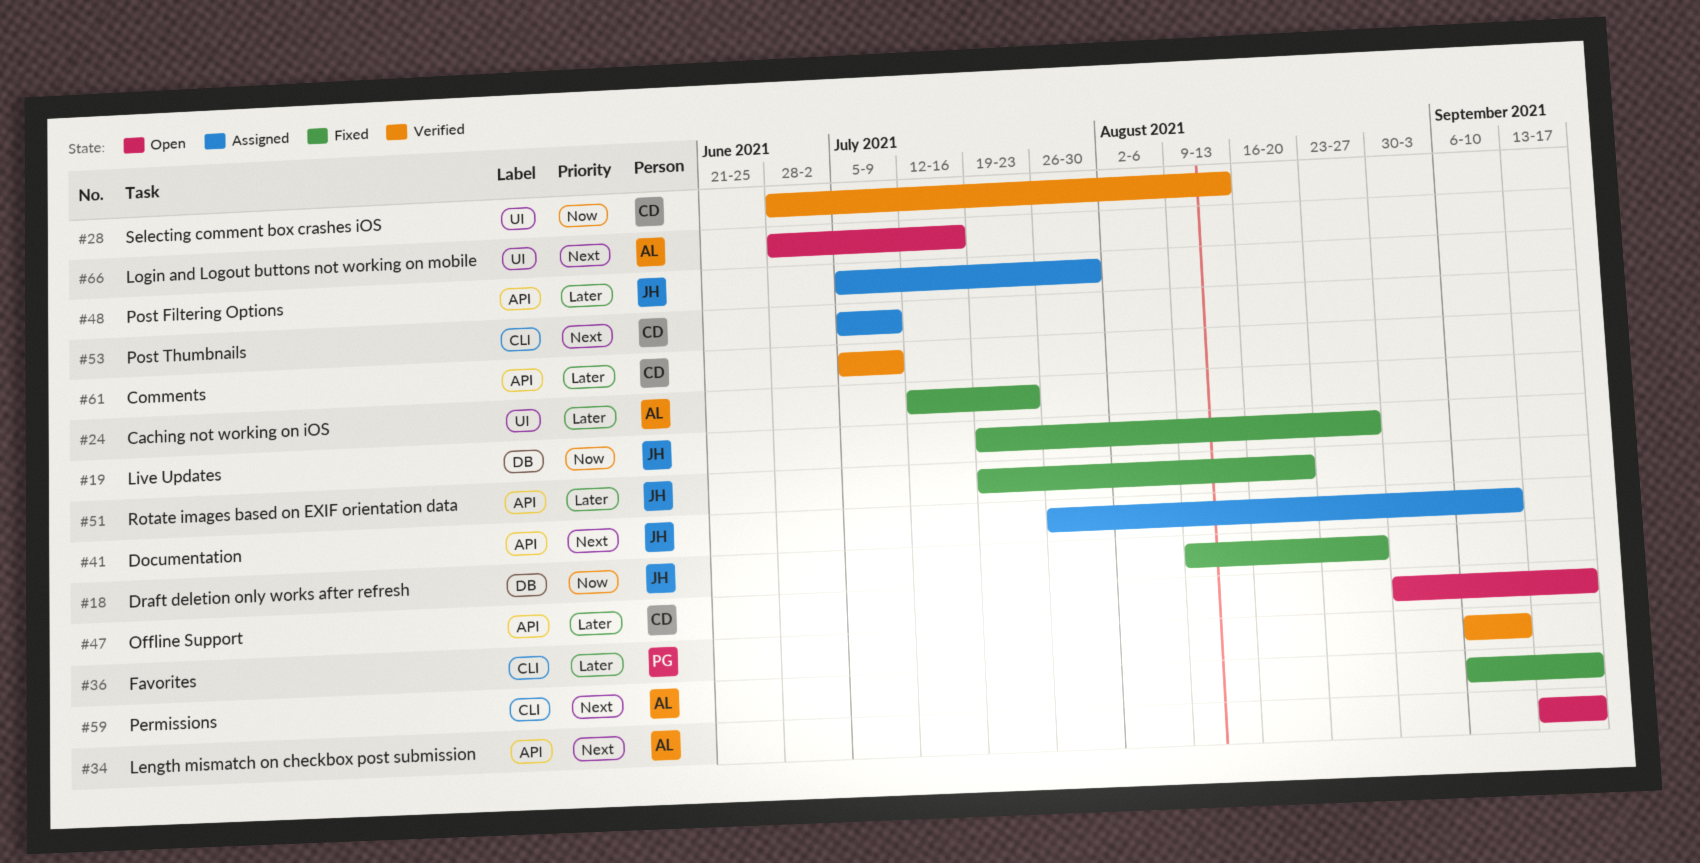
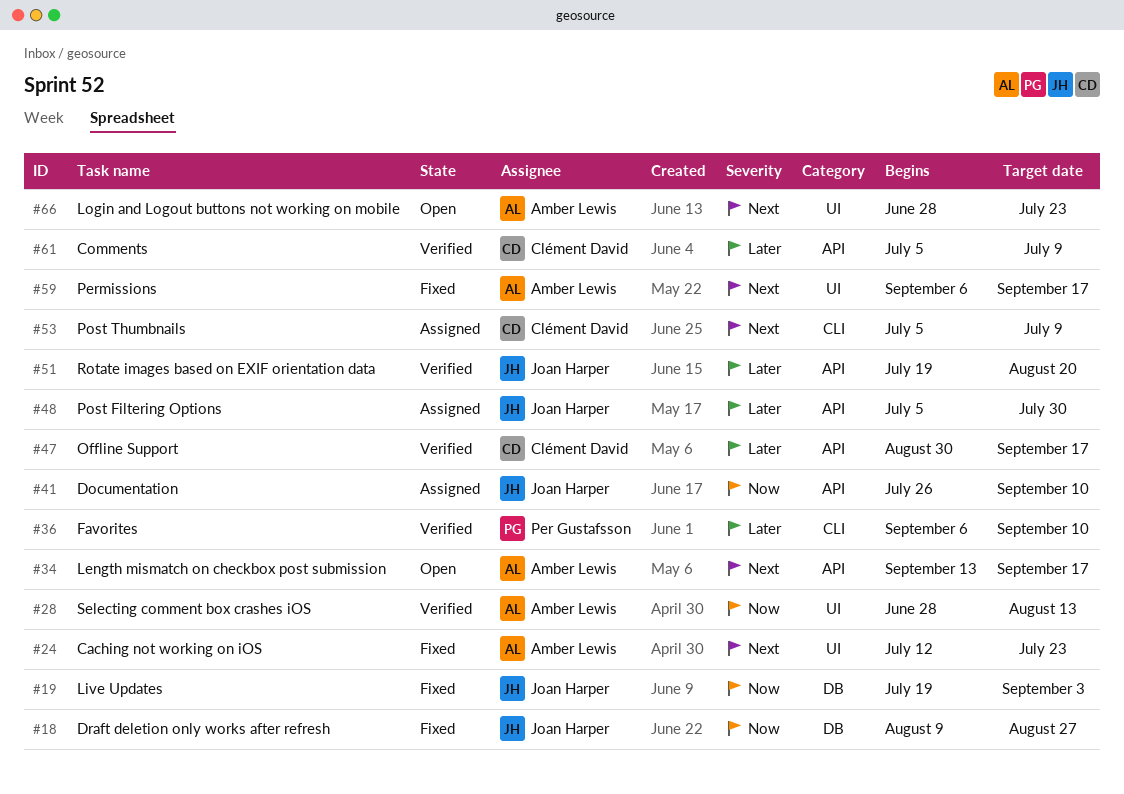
#19, due: Aug 27 -> Sep 3
#24, priority: Later -> Next
#28, owner: Clément David -> Amber Lewis
#41, priority: Next -> Now
#47, status: Open -> Verified
#51, status: Fixed -> Verified
#59, label: CLI -> UI
#66, due: Jul 16 -> Jul 23

